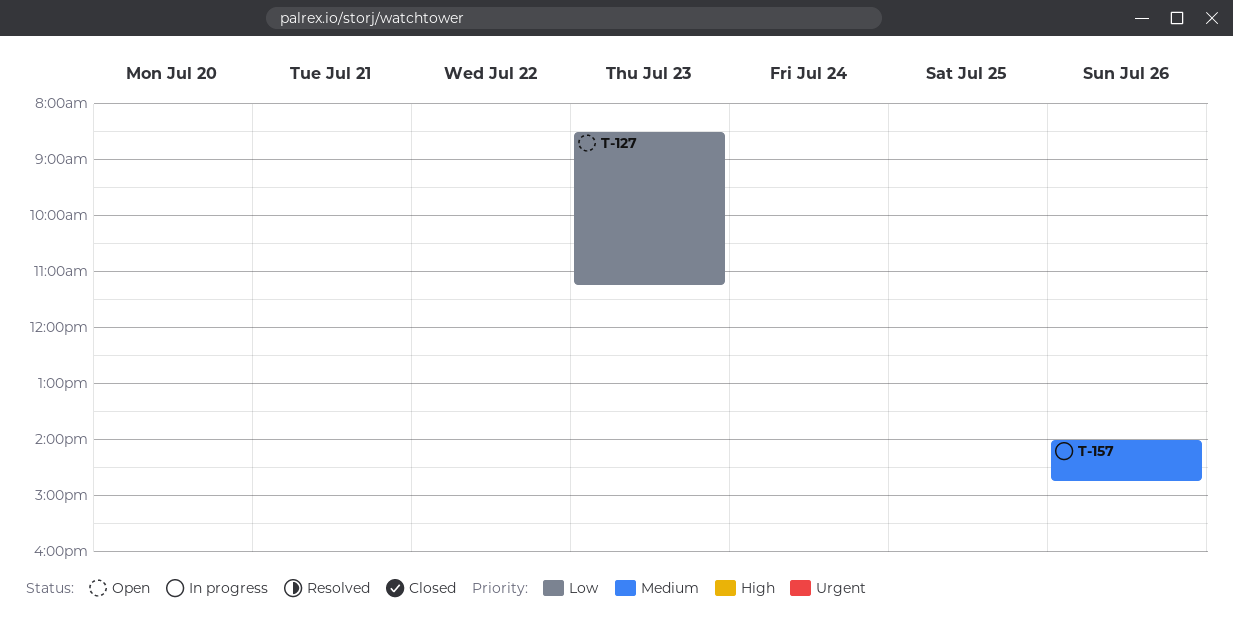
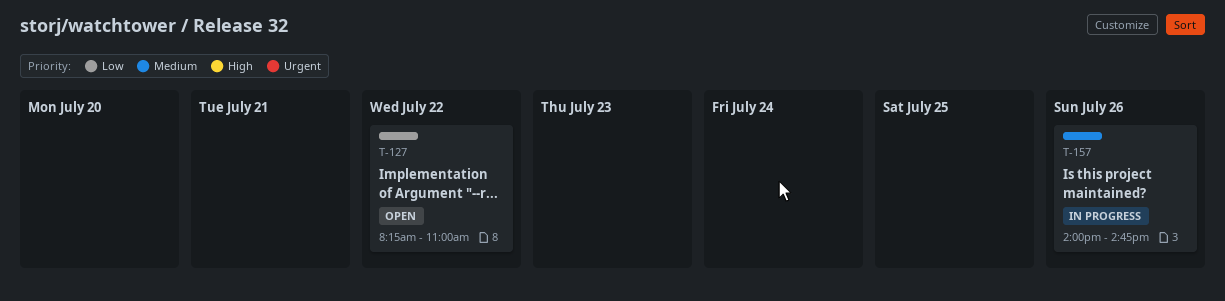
T-127, day: Jul 23 -> Jul 22
T-127, begins: 08:30 -> 08:15
T-127, ends: 11:15 -> 11:00

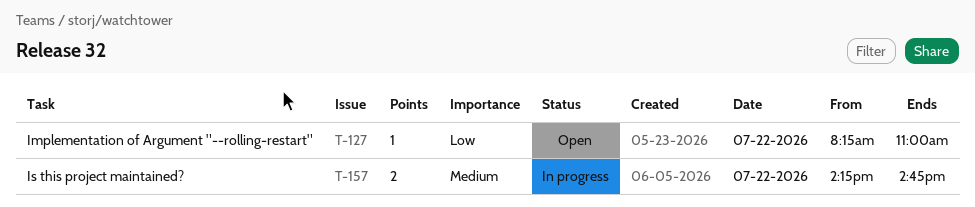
T-157, day: Jul 26 -> Jul 22
T-157, begins: 14:00 -> 14:15

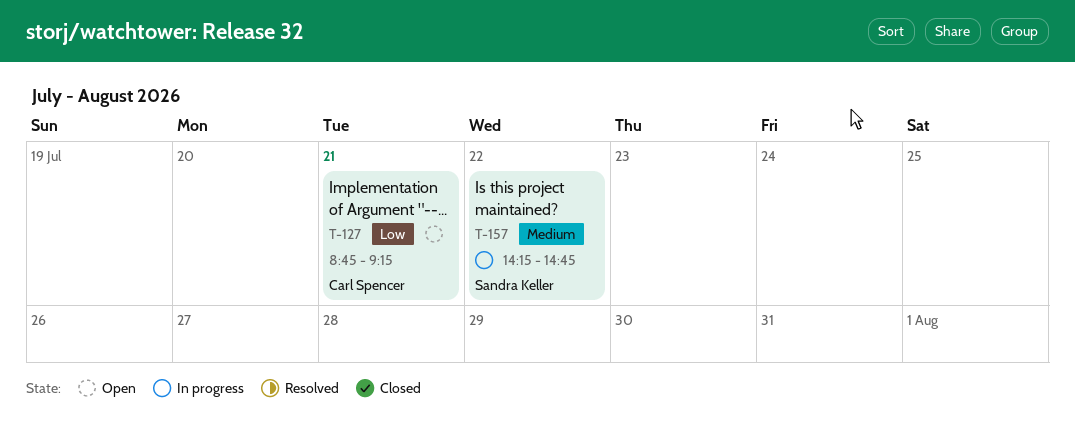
T-127, day: Jul 22 -> Jul 21
T-127, begins: 08:15 -> 08:45
T-127, ends: 11:00 -> 09:15

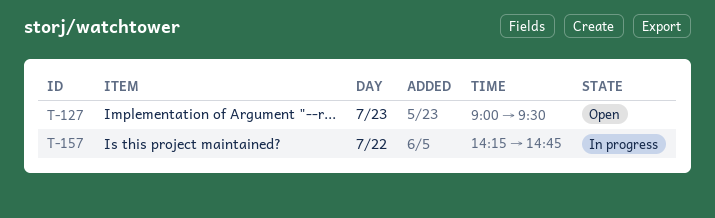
T-127, day: Jul 21 -> Jul 23
T-127, begins: 08:45 -> 09:00
T-127, ends: 09:15 -> 09:30

